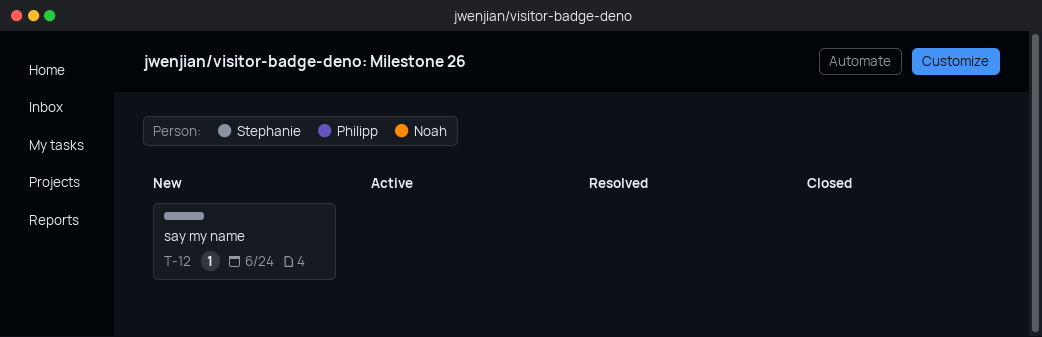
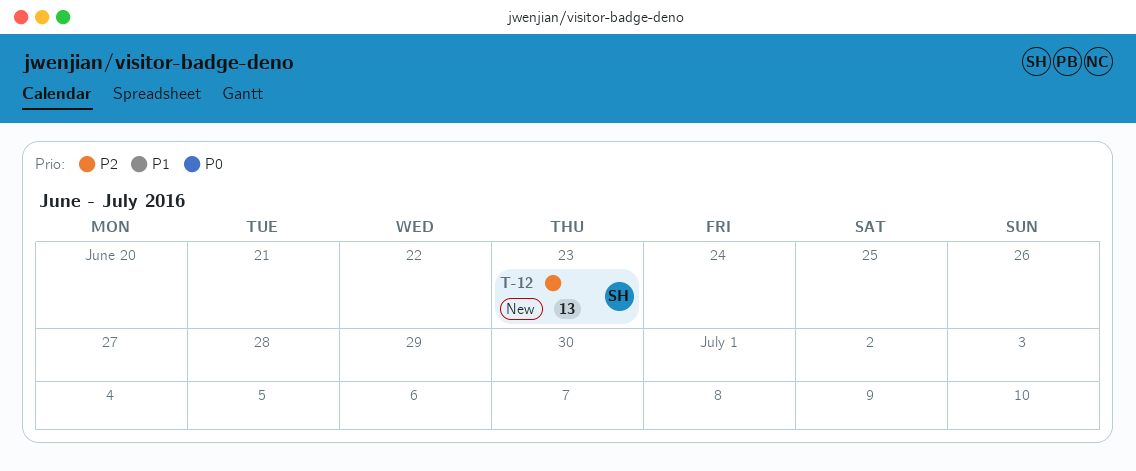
T-12, estimate: 1 -> 13
T-12, due: Jun 24 -> Jun 23

